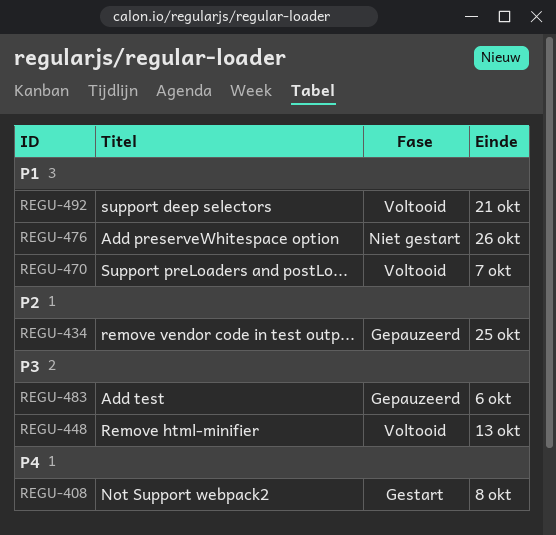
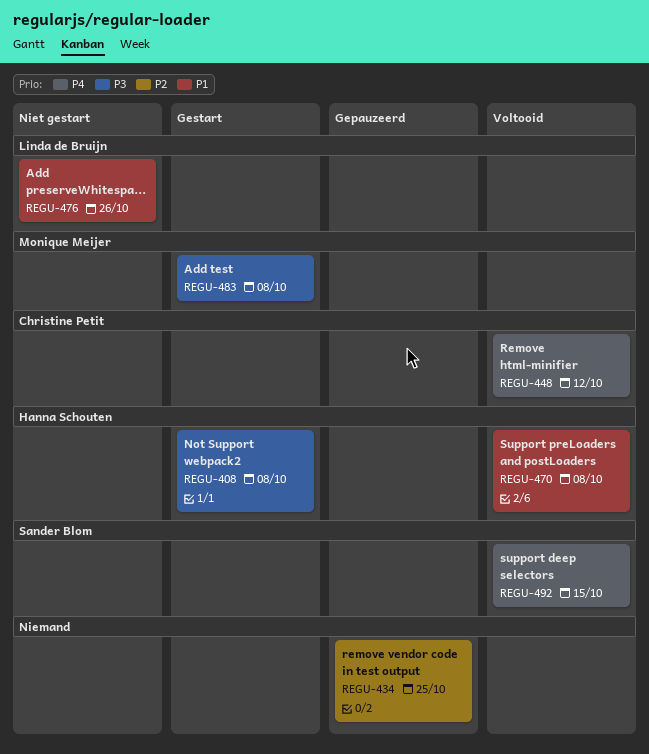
REGU-408, priority: P4 -> P3
REGU-448, priority: P3 -> P4
REGU-448, due: Oct 13 -> Oct 12
REGU-470, due: Oct 7 -> Oct 8
REGU-483, status: Gepauzeerd -> Gestart
REGU-483, due: Oct 6 -> Oct 8
REGU-492, priority: P1 -> P4
REGU-492, due: Oct 21 -> Oct 15

